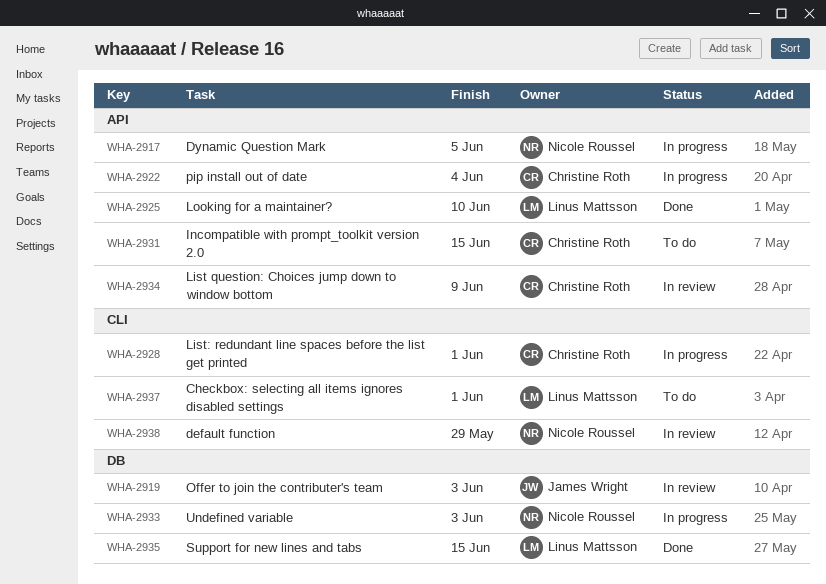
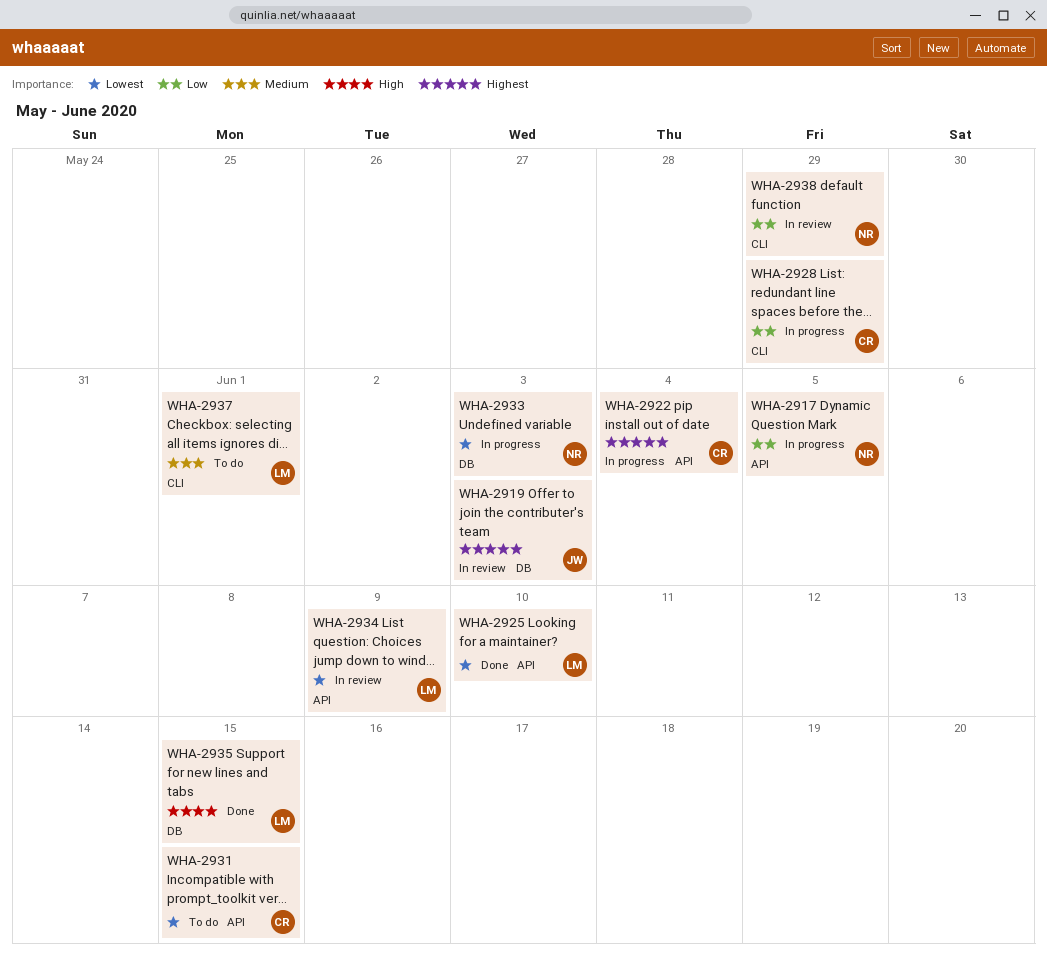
WHA-2928, due: Jun 1 -> May 29
WHA-2934, owner: Christine Roth -> Linus Mattsson

